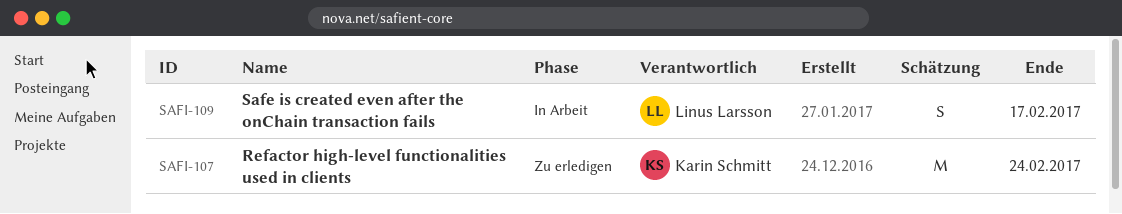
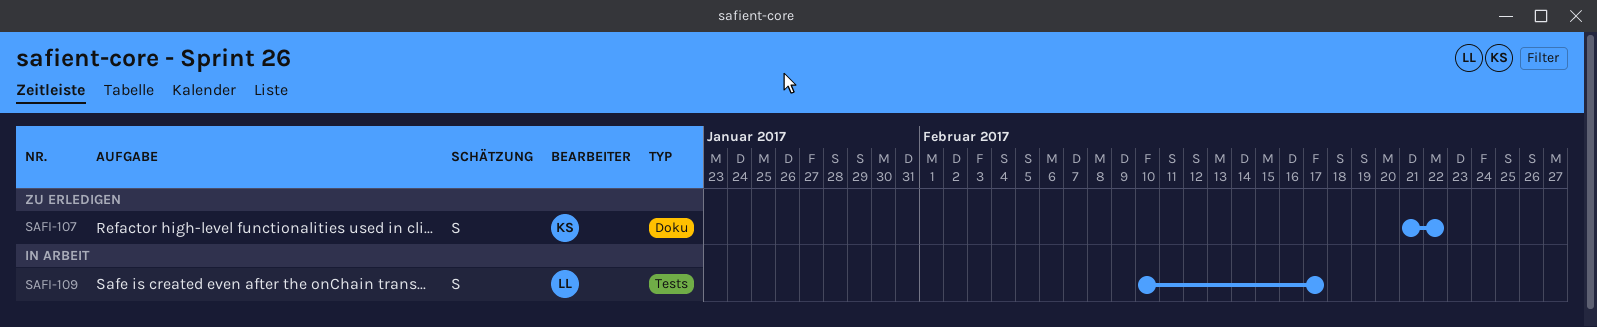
SAFI-107, estimate: M -> S
SAFI-107, due: Feb 24 -> Feb 22

